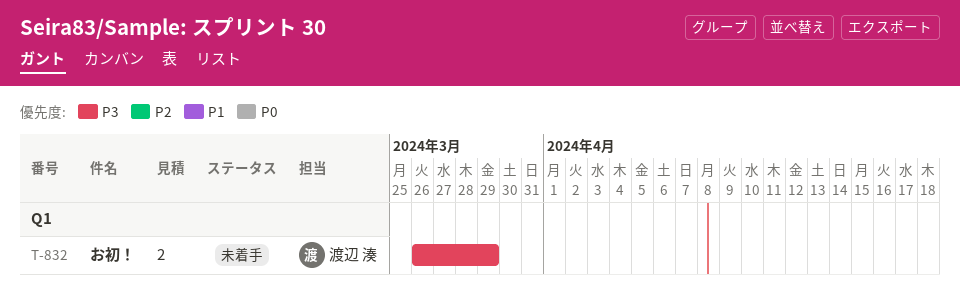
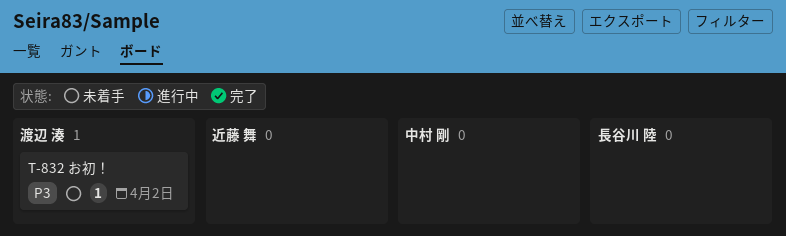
T-832, estimate: 2 -> 1
T-832, due: Mar 29 -> Apr 2

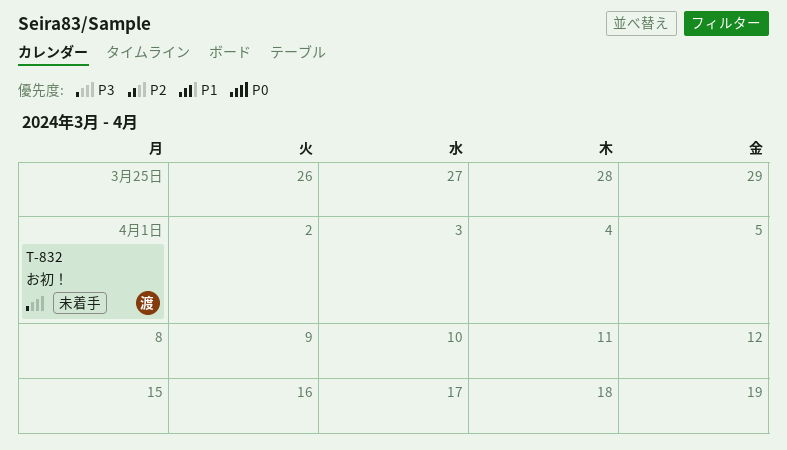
T-832, due: Apr 2 -> Apr 1

